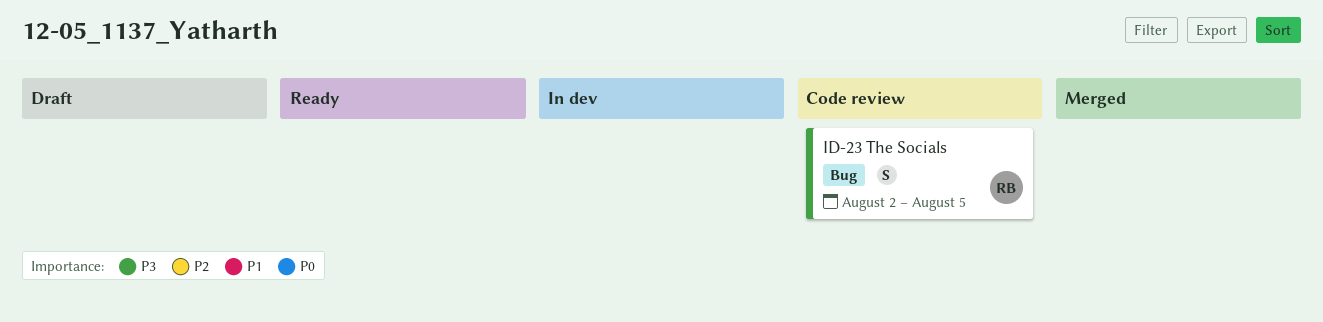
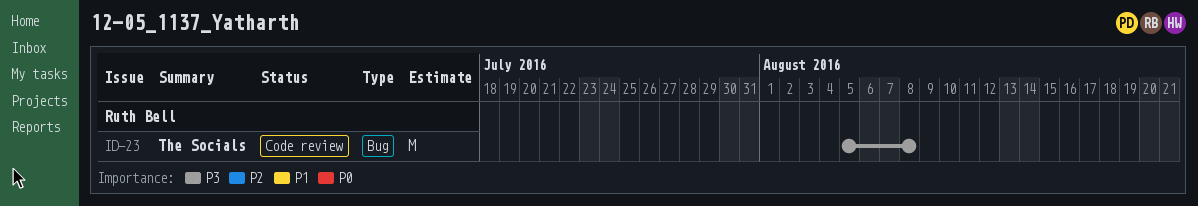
ID-23, estimate: S -> M
ID-23, start: Aug 2 -> Aug 5
ID-23, due: Aug 5 -> Aug 8

